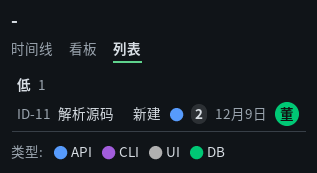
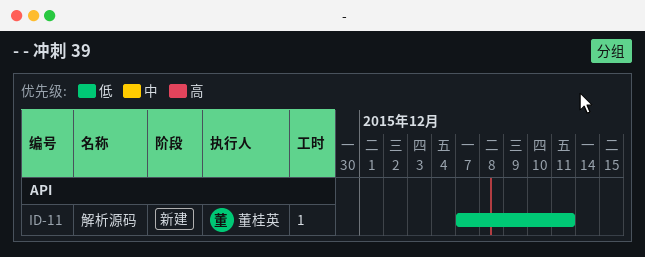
ID-11, estimate: 2 -> 1
ID-11, due: Dec 9 -> Dec 11

